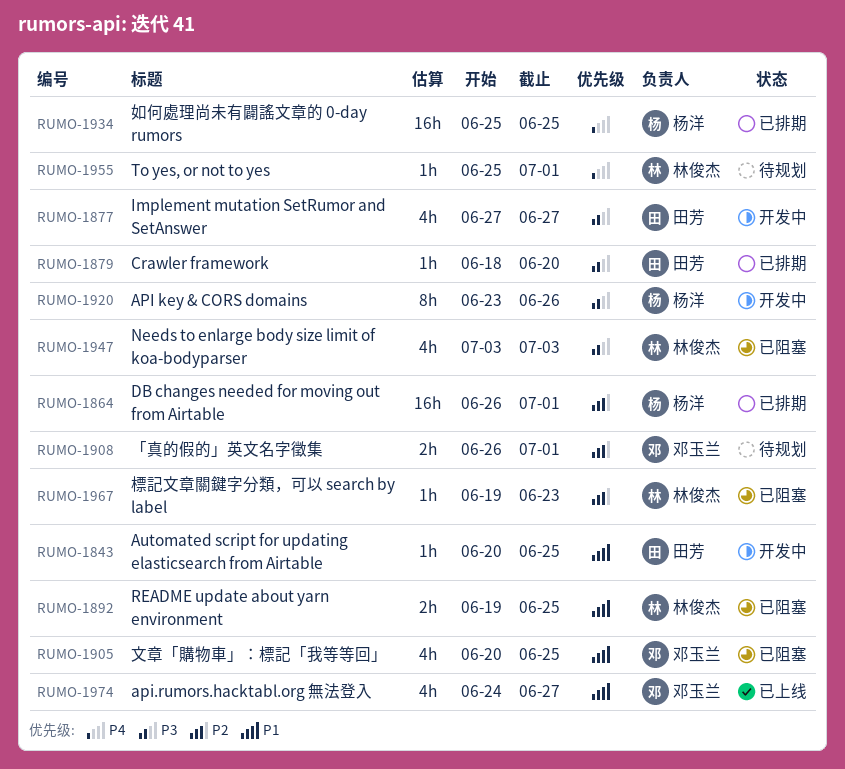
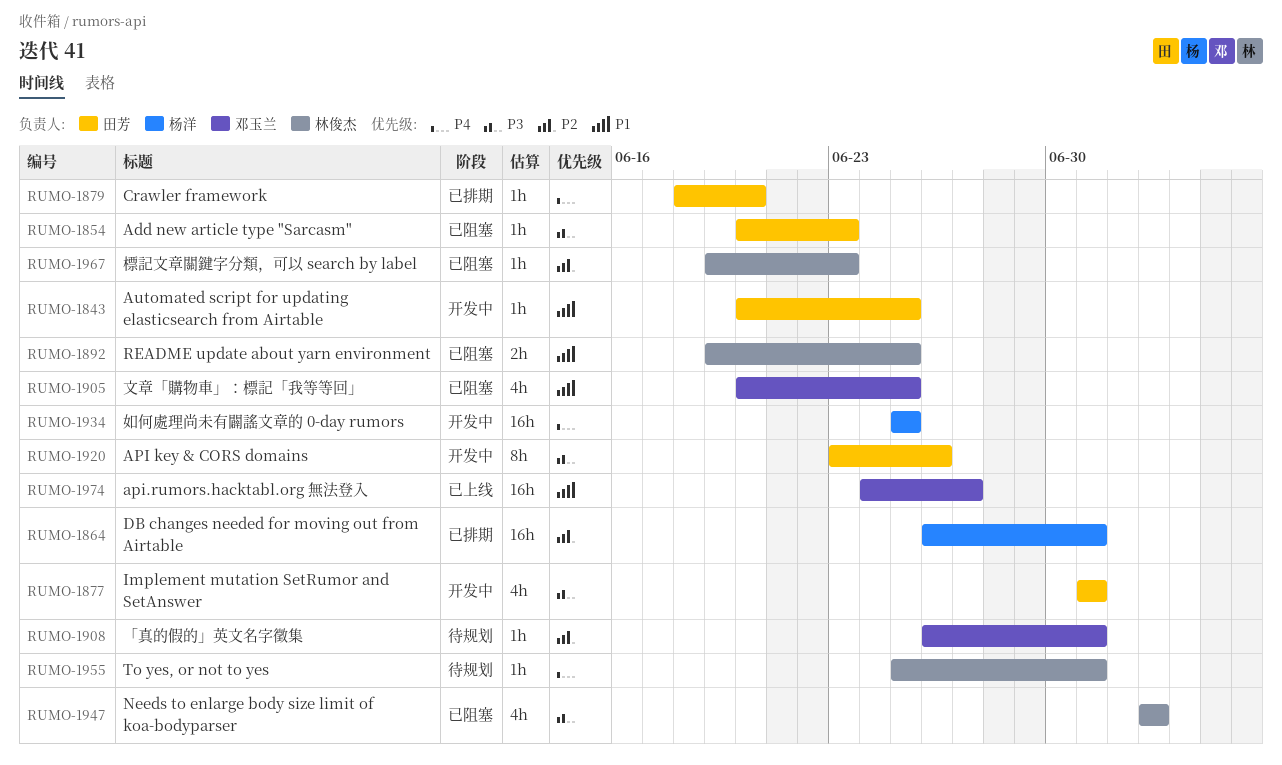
RUMO-1854: none -> present
RUMO-1877, start: Jun 27 -> Jul 1
RUMO-1877, due: Jun 27 -> Jul 1
RUMO-1879, priority: P3 -> P4
RUMO-1908, estimate: 2h -> 1h
RUMO-1920, owner: 杨洋 -> 田芳
RUMO-1934, status: 已排期 -> 开发中
RUMO-1974, estimate: 4h -> 16h

